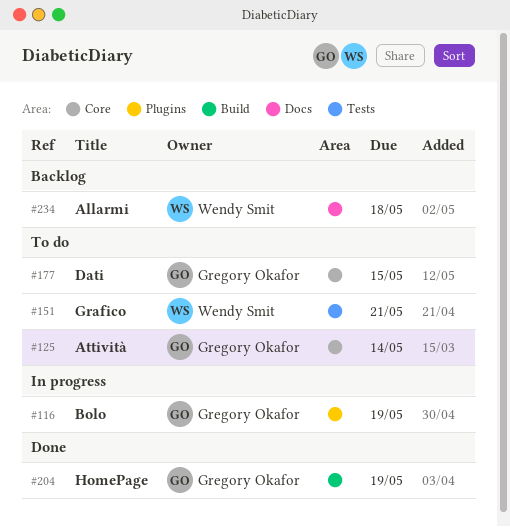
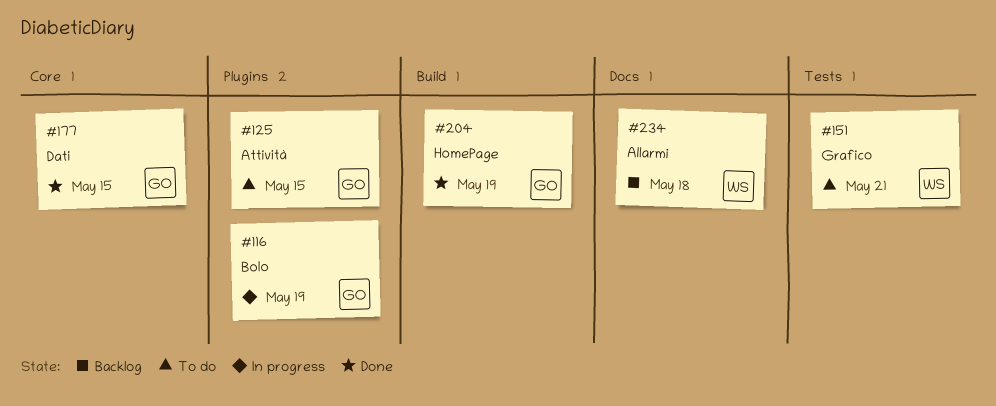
#125, label: Core -> Plugins
#125, due: May 14 -> May 15
#177, status: To do -> Done

